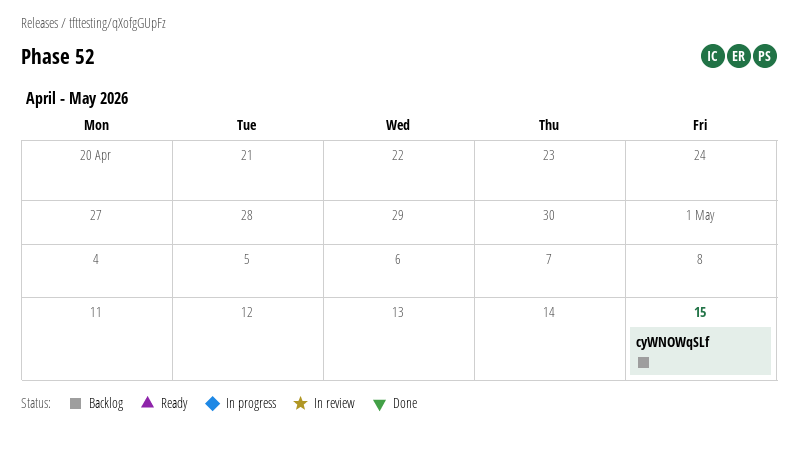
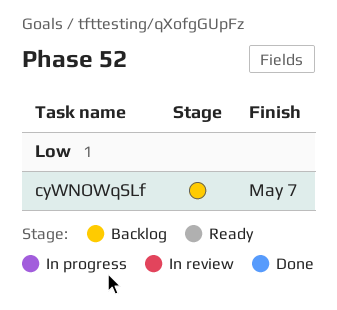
cyWNOWqSLf, due: May 15 -> May 7

